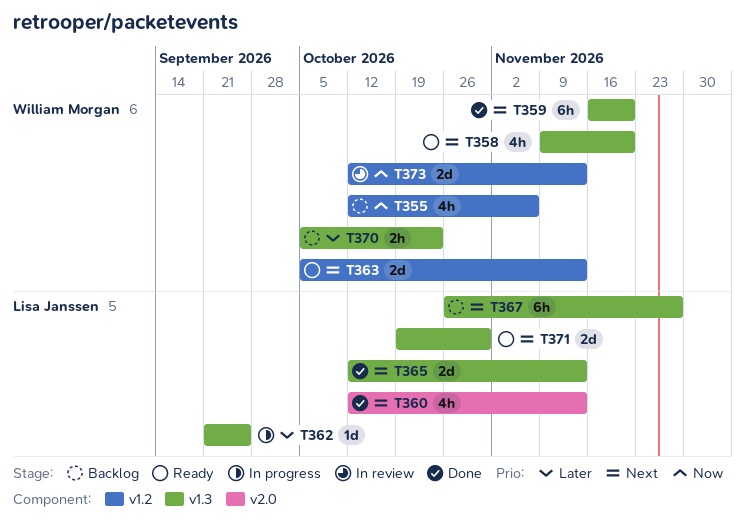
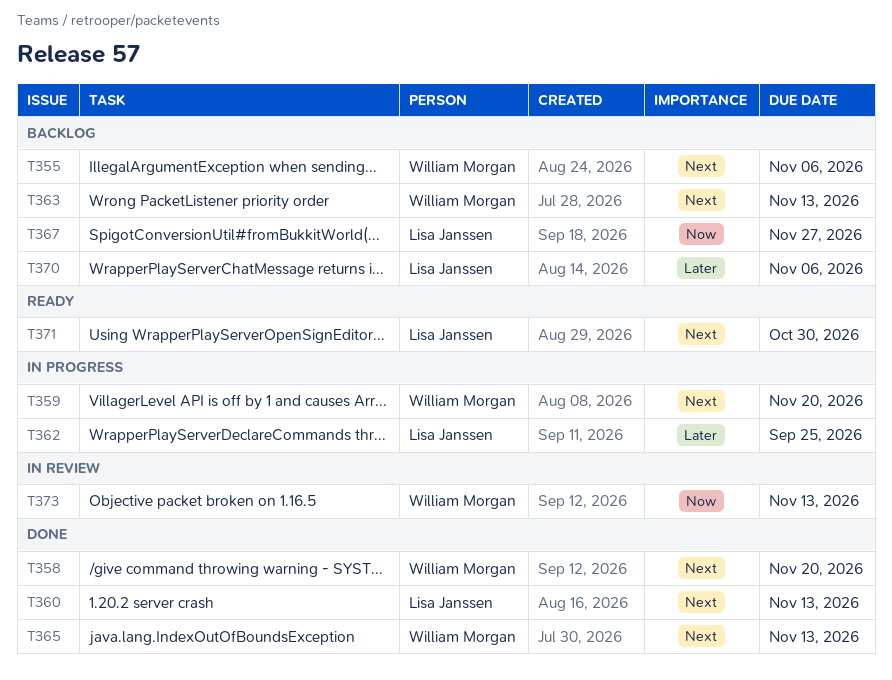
T355, priority: Now -> Next
T358, status: Ready -> Done
T359, status: Done -> In progress
T363, status: Ready -> Backlog
T365, owner: Lisa Janssen -> William Morgan
T367, priority: Next -> Now
T370, owner: William Morgan -> Lisa Janssen
T370, due: Oct 23 -> Nov 6

